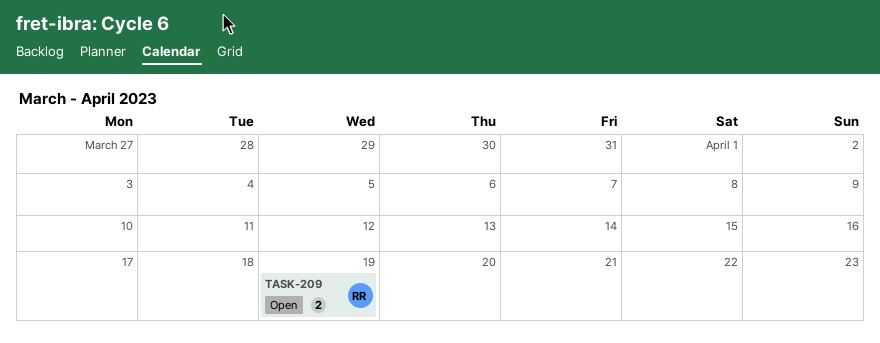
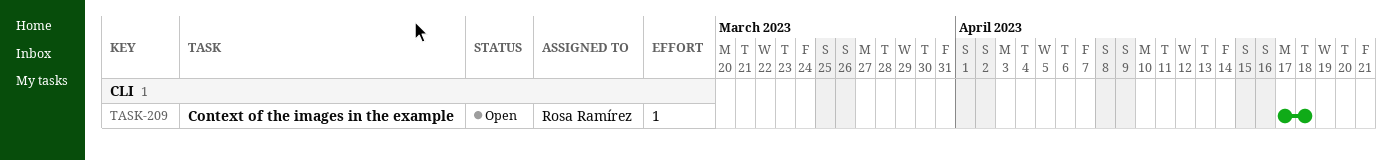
TASK-209, estimate: 2 -> 1
TASK-209, due: Apr 19 -> Apr 18

